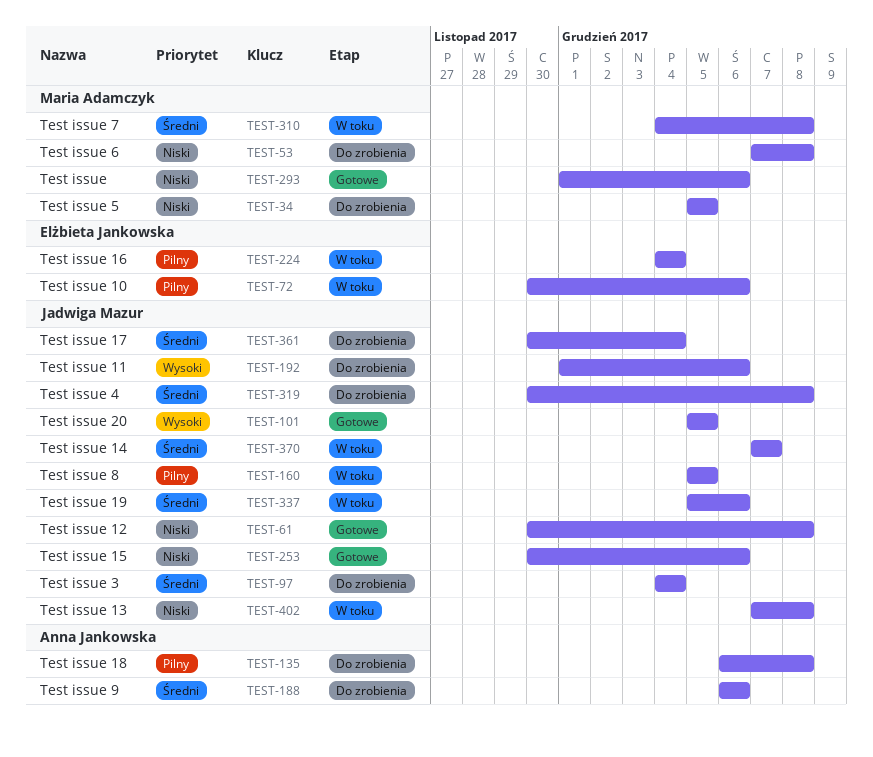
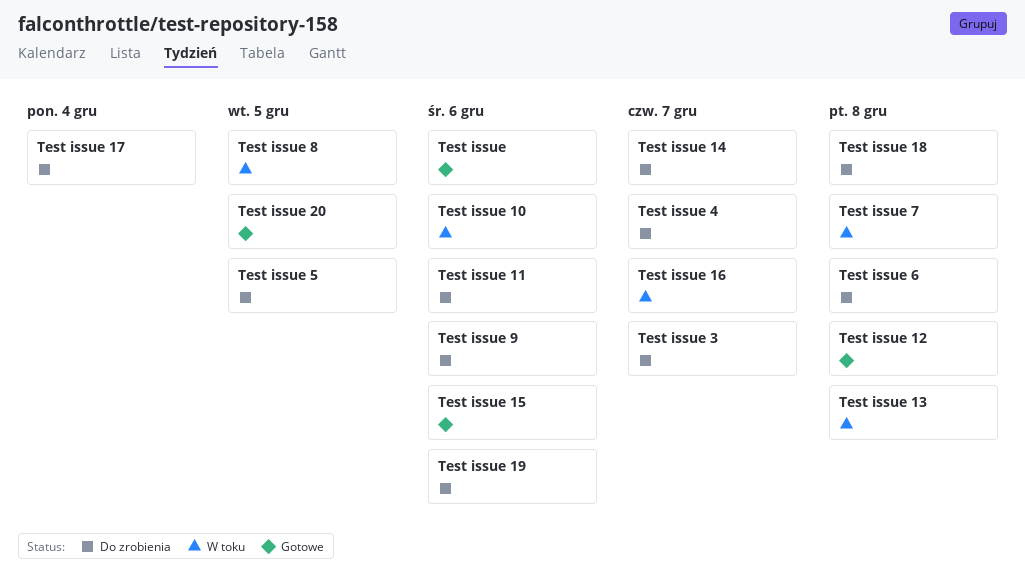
Test issue 14, status: W toku -> Do zrobienia
Test issue 16, due: Dec 4 -> Dec 7
Test issue 19, status: W toku -> Do zrobienia
Test issue 3, due: Dec 4 -> Dec 7
Test issue 4, due: Dec 8 -> Dec 7

